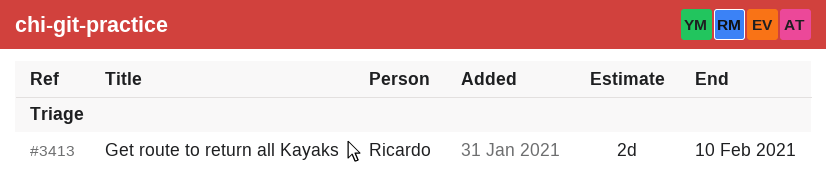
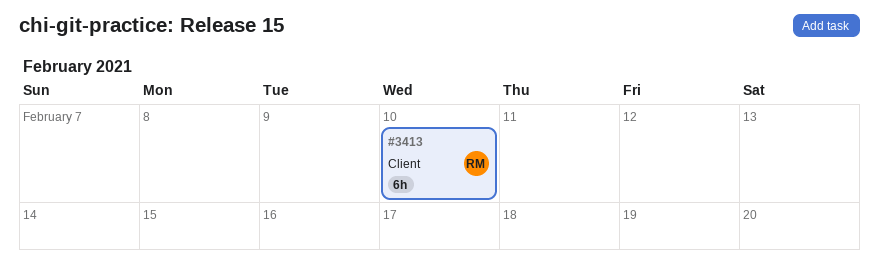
#3413, estimate: 2d -> 6h

